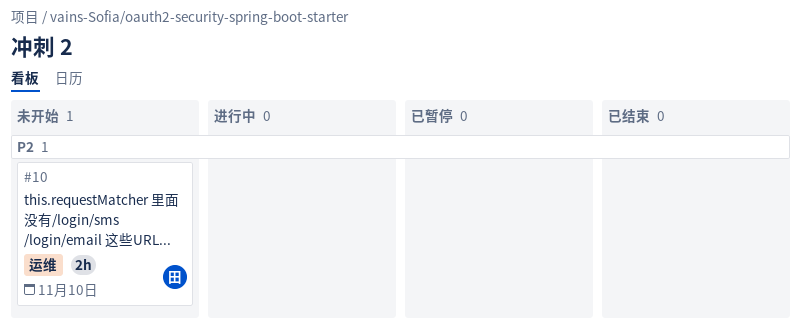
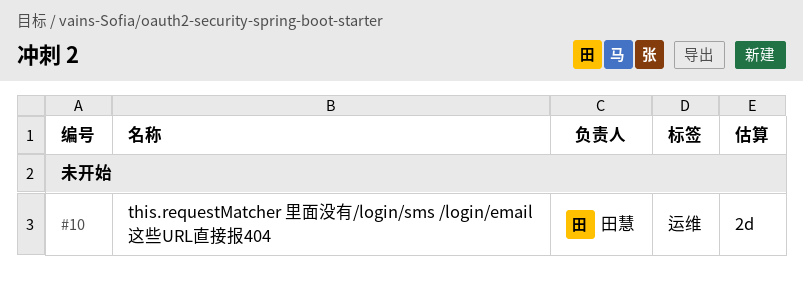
#10, estimate: 2h -> 2d

